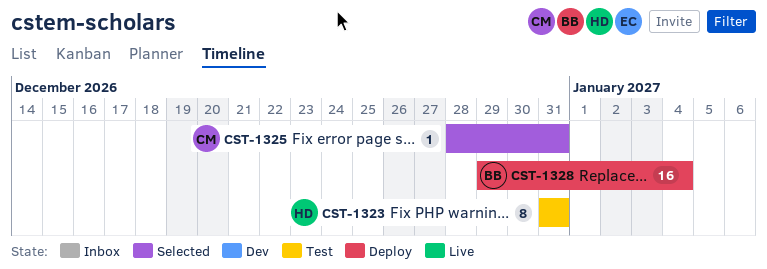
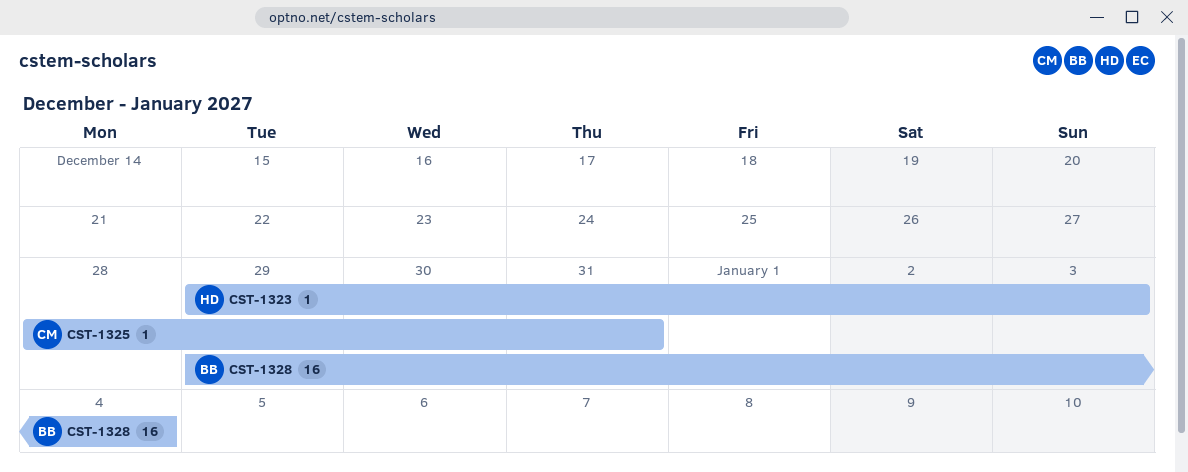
CST-1323, estimate: 8 -> 1
CST-1323, start: Dec 31 -> Dec 29
CST-1323, due: Dec 31 -> Jan 3

